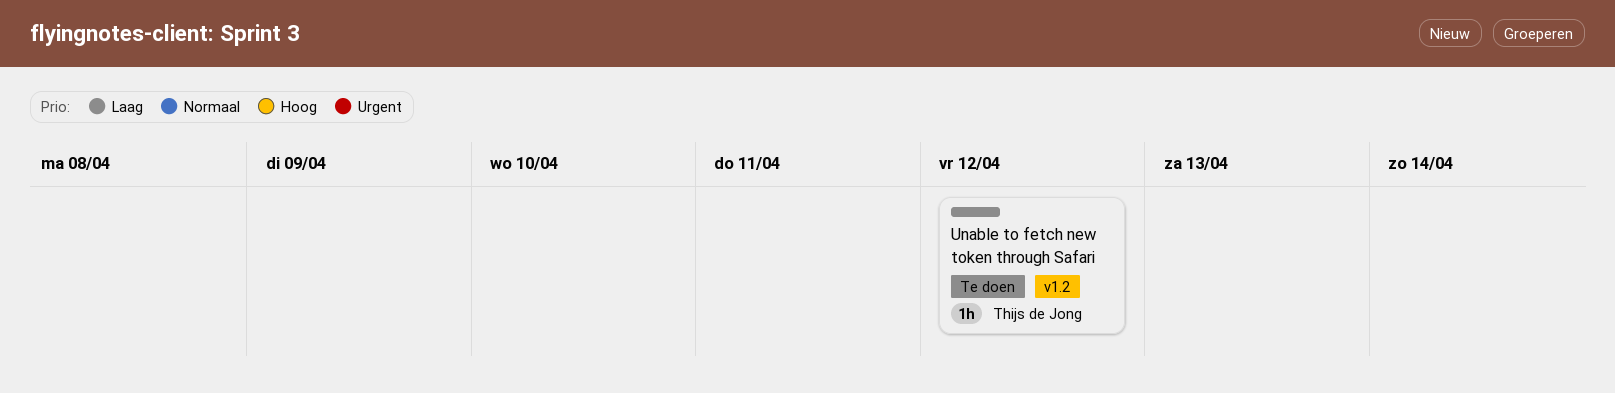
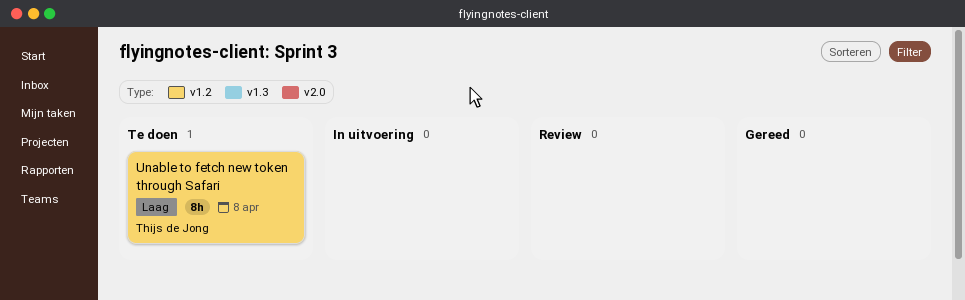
Unable to fetch new token through Safari, estimate: 1h -> 8h
Unable to fetch new token through Safari, due: Apr 12 -> Apr 8

